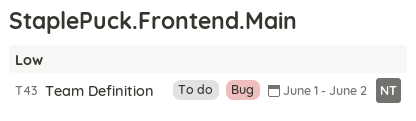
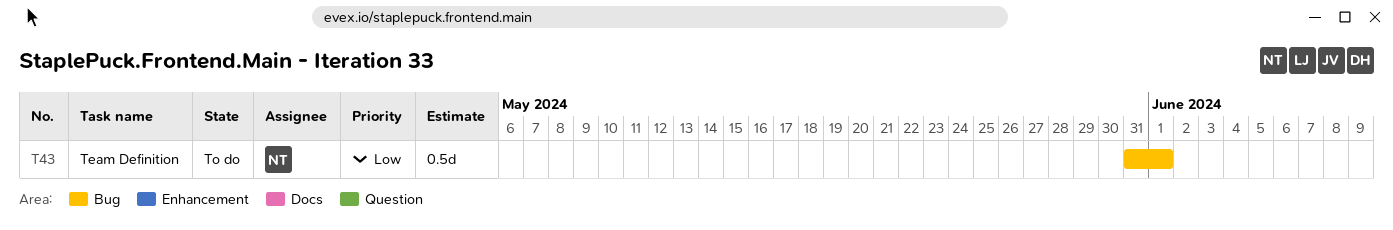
T43, start: Jun 1 -> May 31
T43, due: Jun 2 -> Jun 1

